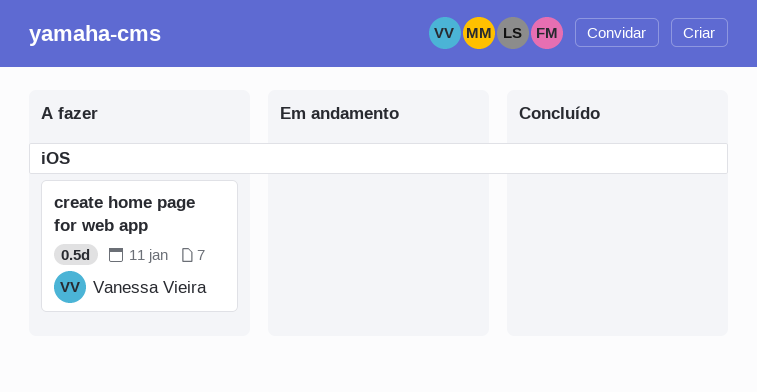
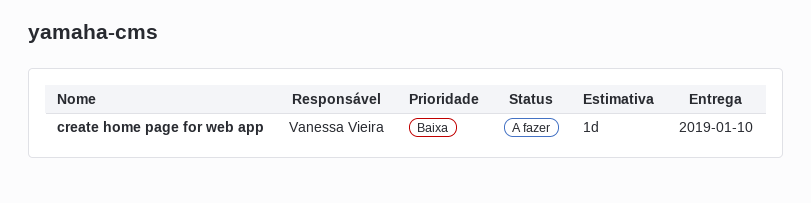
create home page for web app, estimate: 0.5d -> 1d
create home page for web app, due: Jan 11 -> Jan 10

